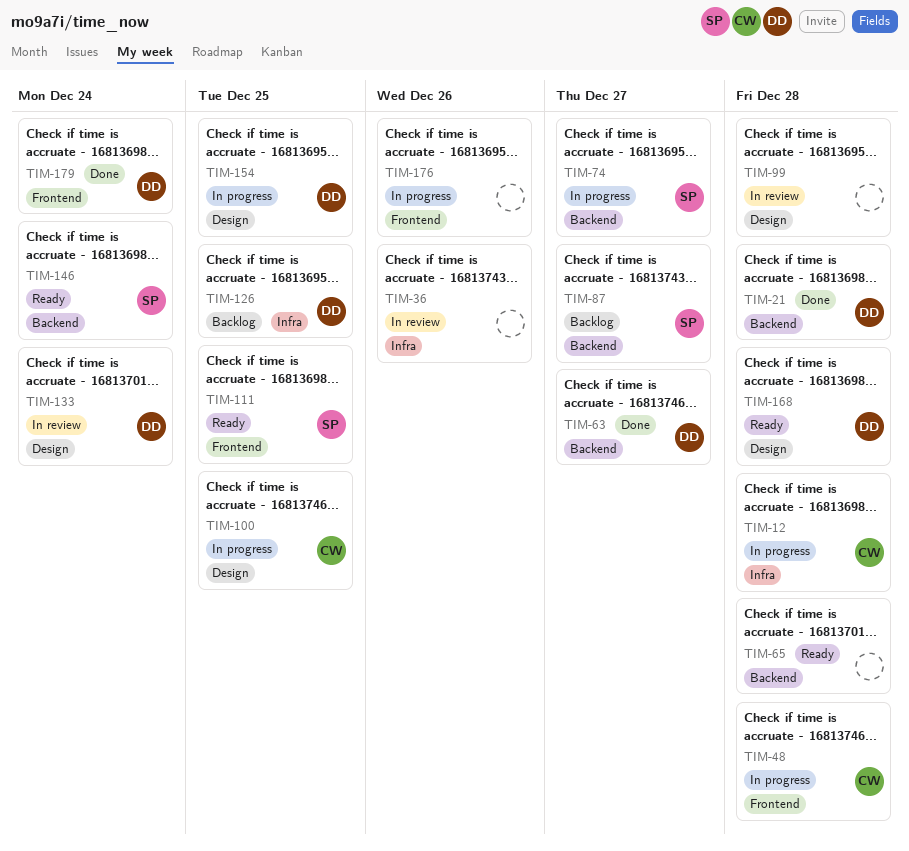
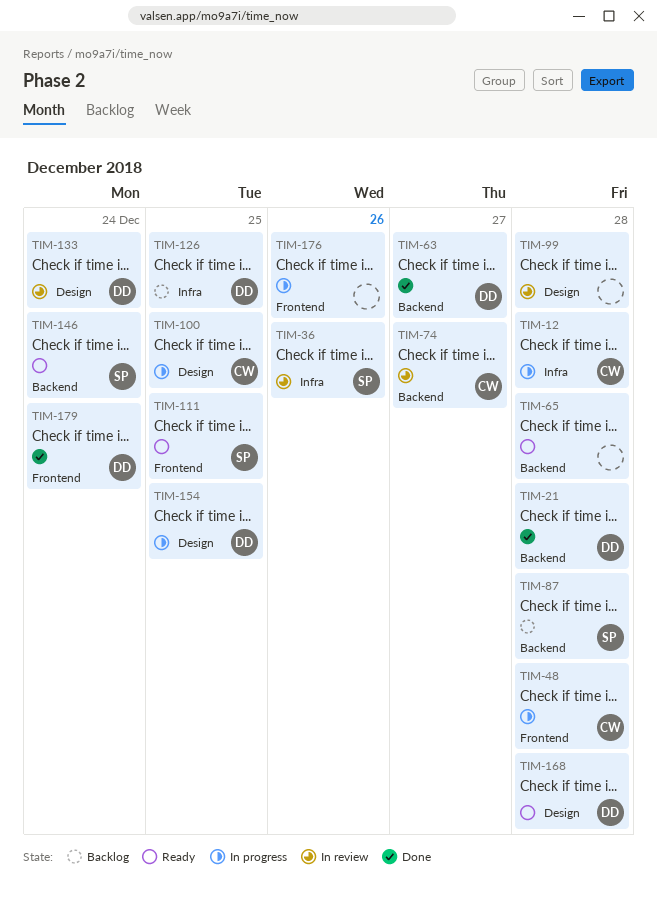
TIM-36, owner: none -> SP
TIM-74, status: In progress -> In review
TIM-74, owner: SP -> CW
TIM-87, due: Dec 27 -> Dec 28

